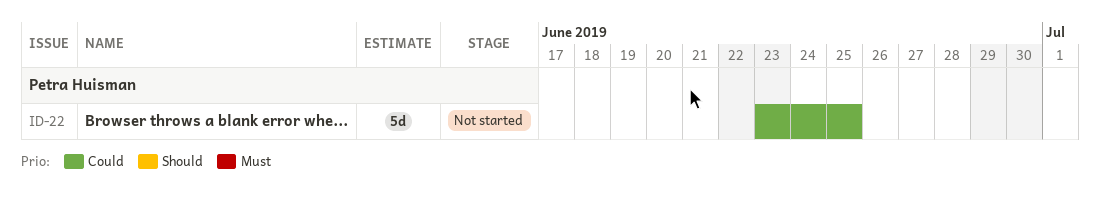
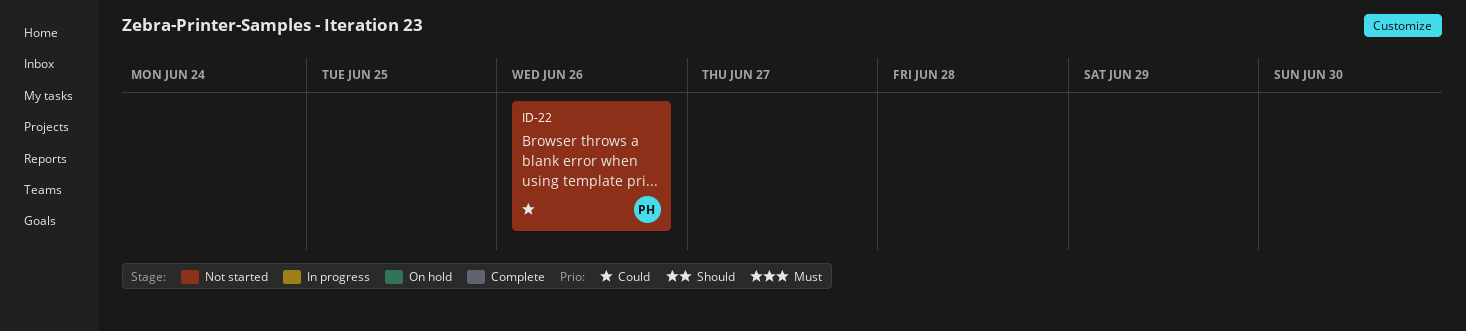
ID-22, due: Jun 25 -> Jun 26

